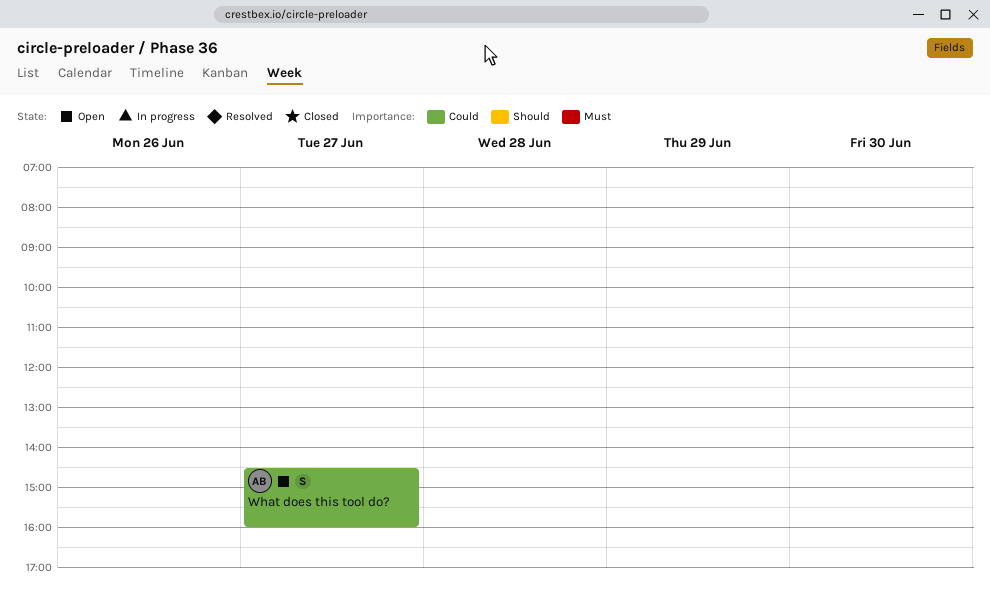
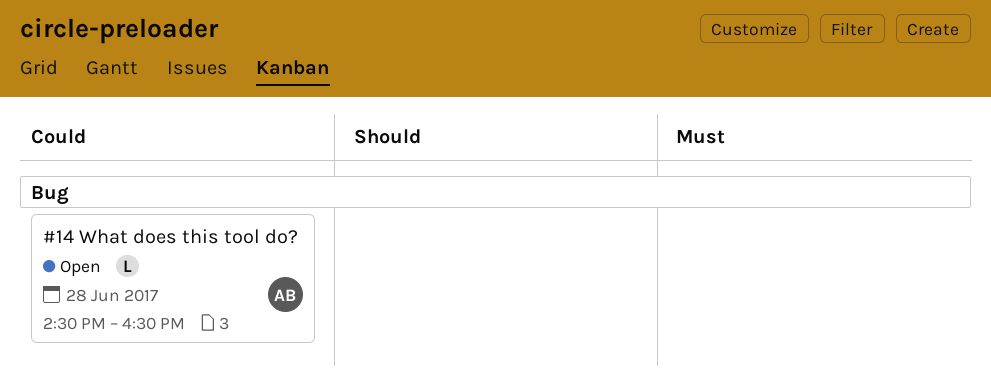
What does this tool do?, estimate: S -> L
What does this tool do?, day: Jun 27 -> Jun 28
What does this tool do?, ends: 16:00 -> 16:30

